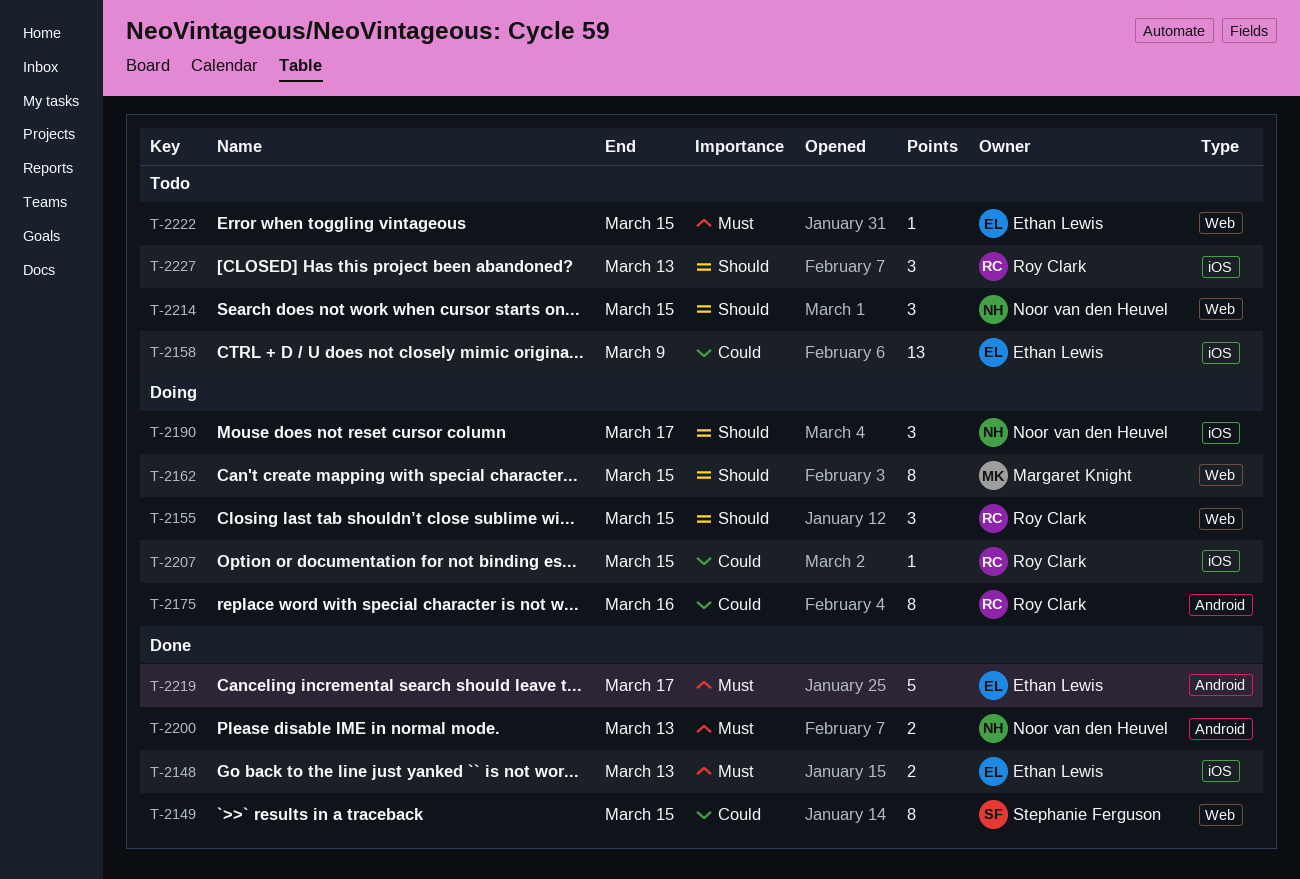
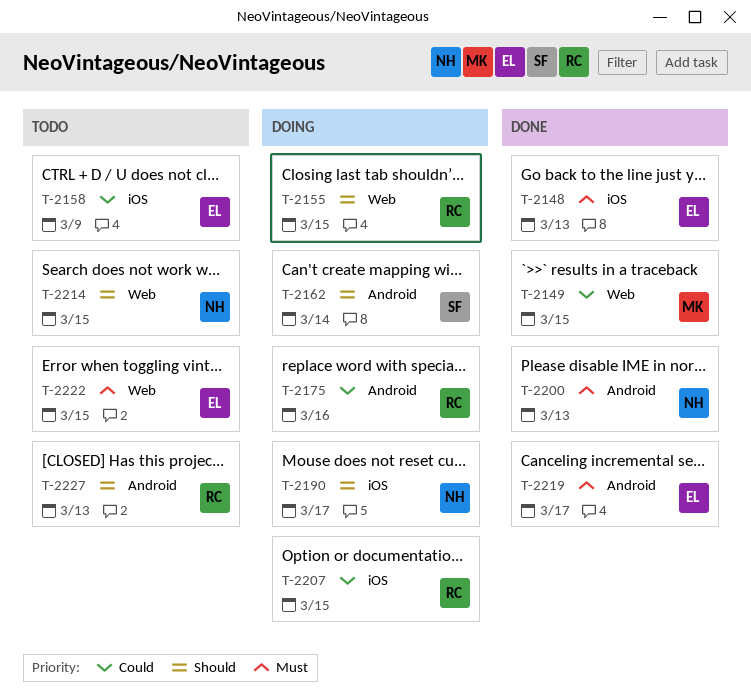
T-2149, owner: Stephanie Ferguson -> Margaret Knight
T-2162, owner: Margaret Knight -> Stephanie Ferguson
T-2162, label: Web -> Android
T-2162, due: Mar 15 -> Mar 14
T-2227, label: iOS -> Android

